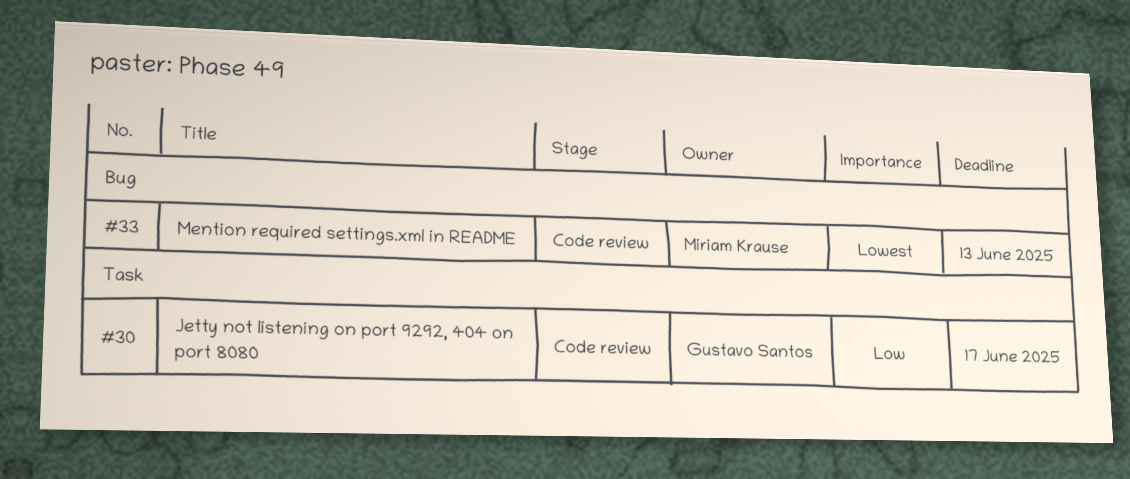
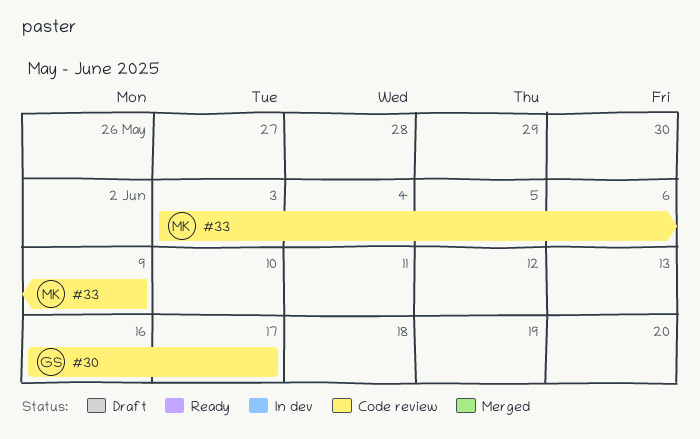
#33, due: Jun 13 -> Jun 9

